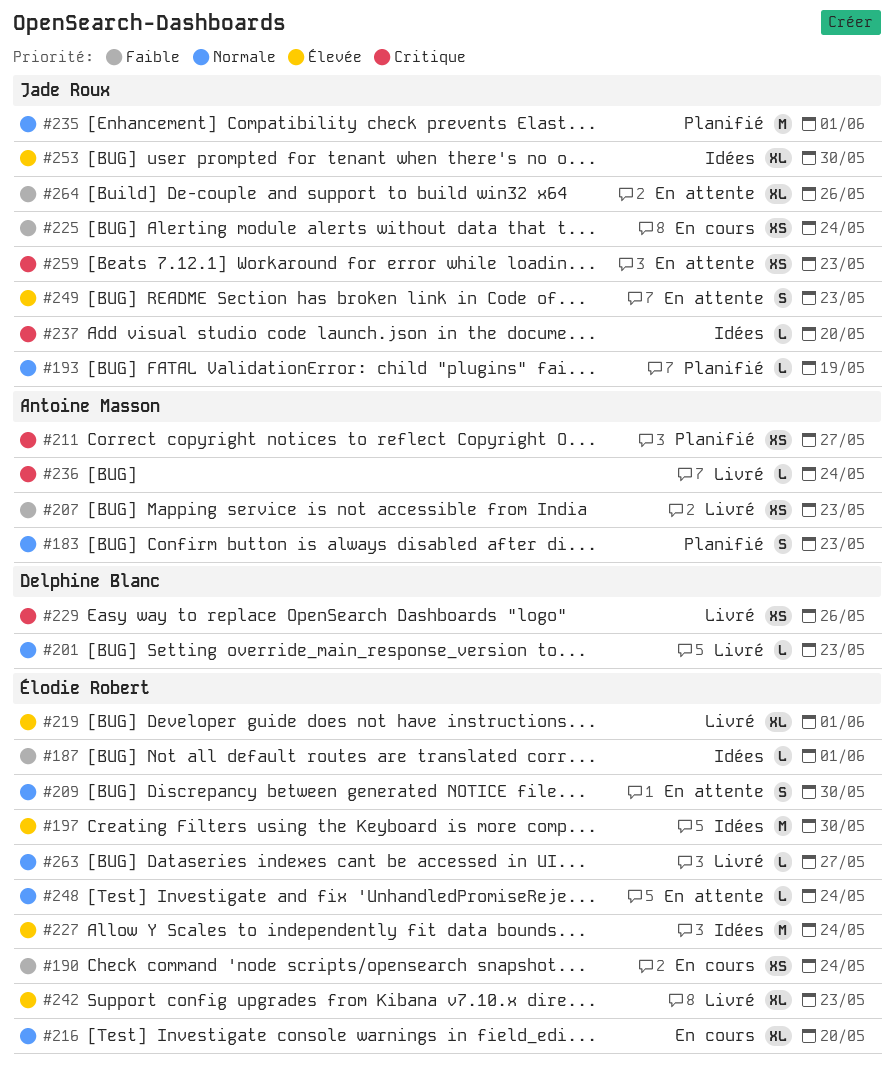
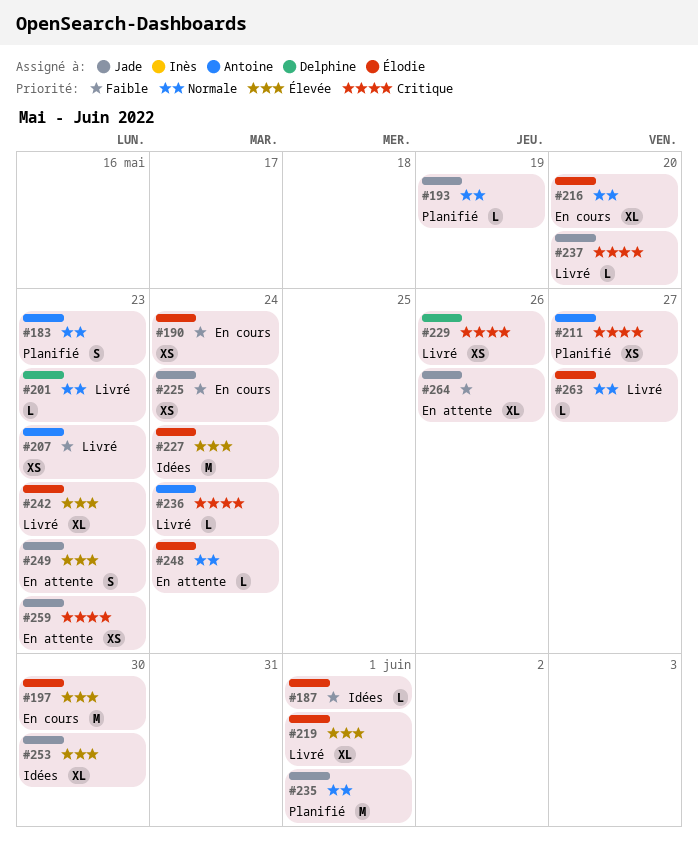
#197, status: Idées -> En cours
#209: present -> none
#237, status: Idées -> Livré

